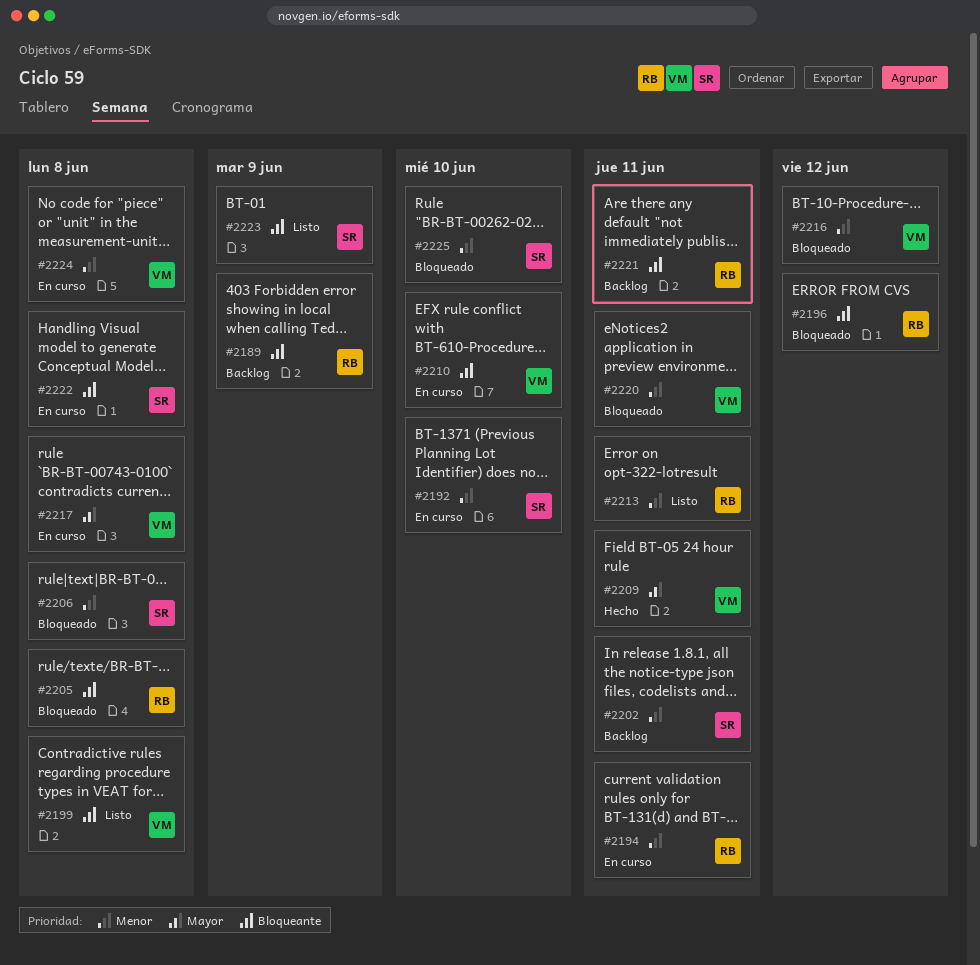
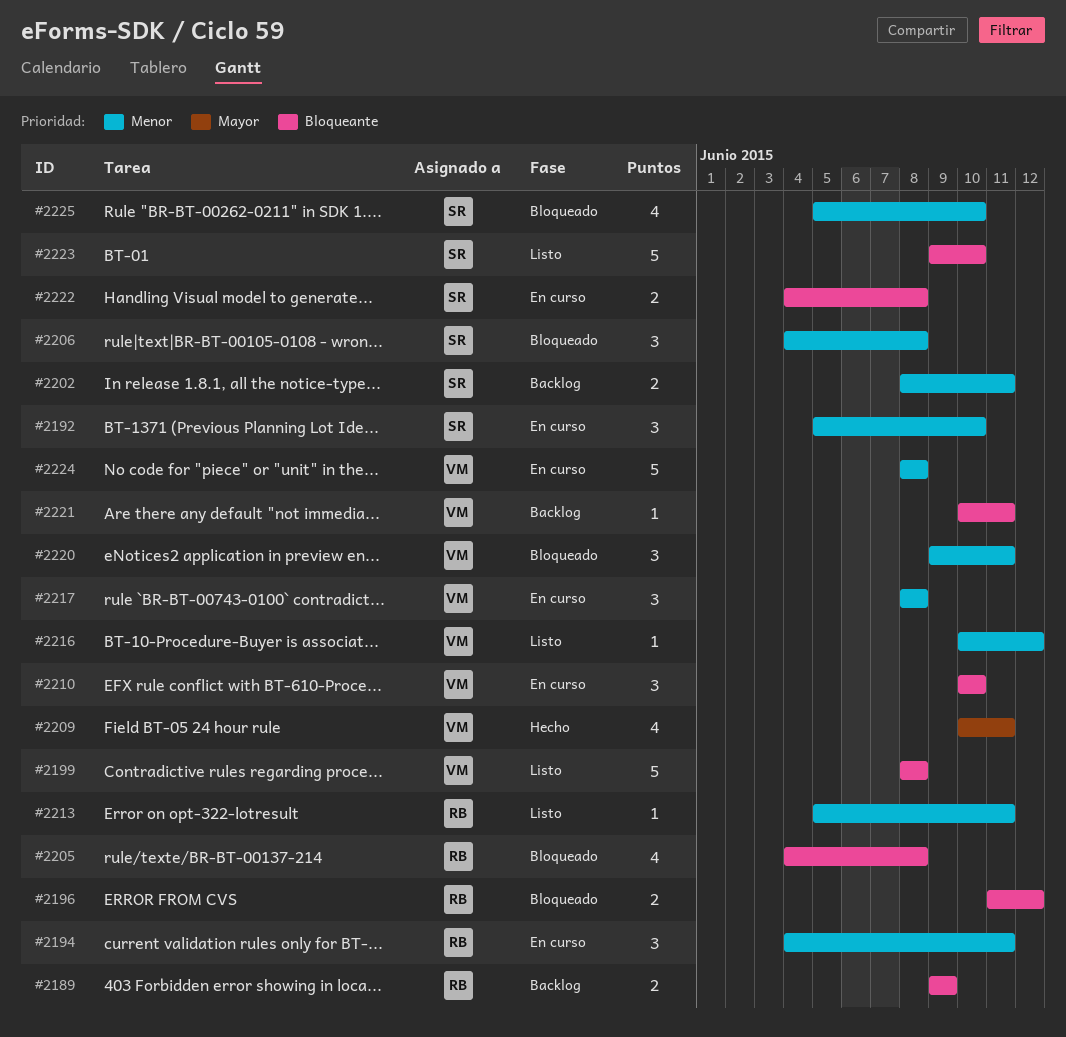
#2216, status: Bloqueado -> Listo
#2217, priority: Mayor -> Menor
#2221, owner: RB -> VM
#2223, due: Jun 9 -> Jun 10

